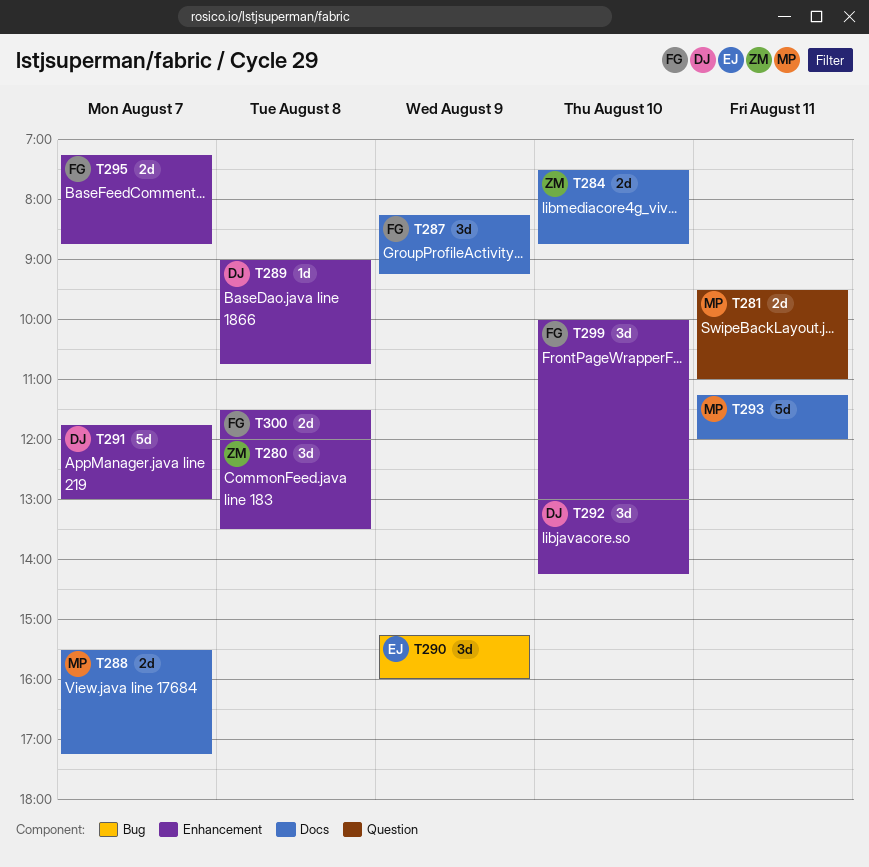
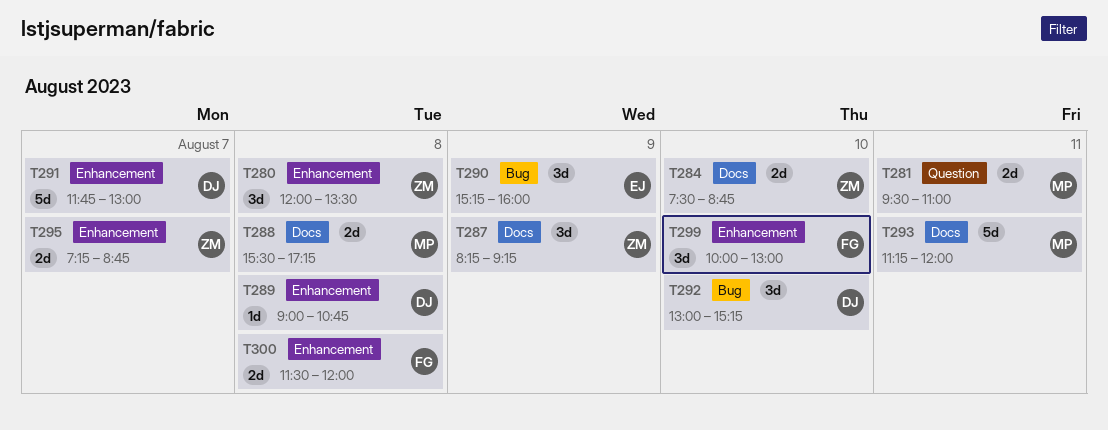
T287, owner: FG -> ZM
T288, day: Aug 7 -> Aug 8
T292, label: Enhancement -> Bug
T292, ends: 14:15 -> 15:15
T295, owner: FG -> ZM

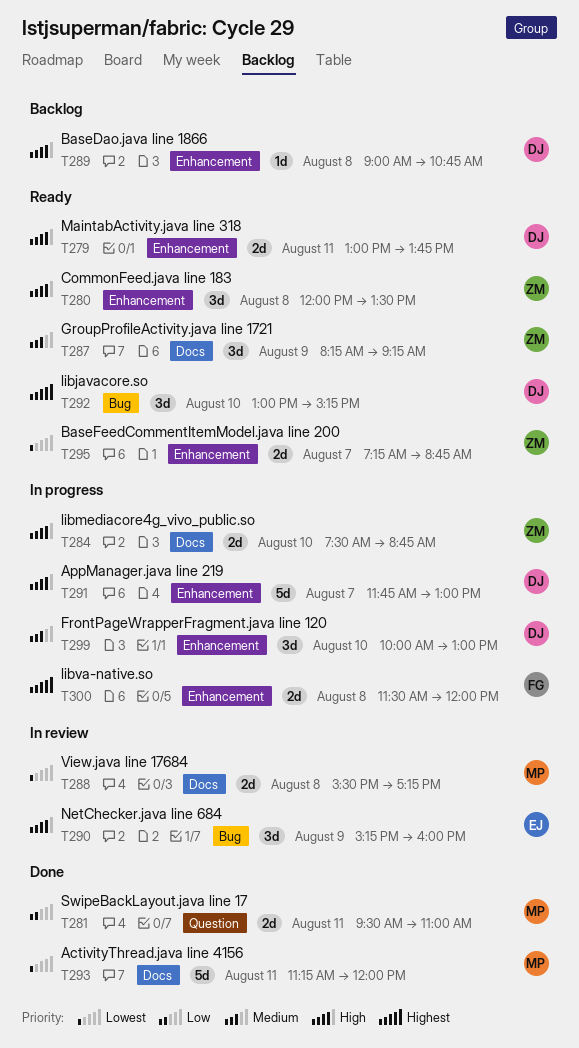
T279: none -> present
T299, owner: FG -> DJ

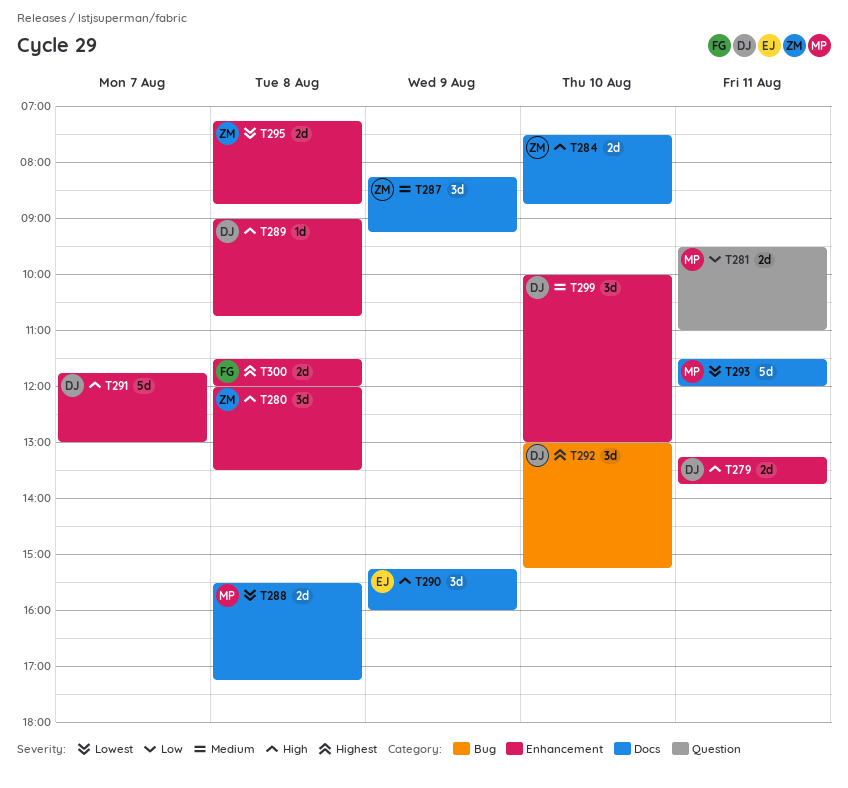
T279, begins: 13:00 -> 13:15
T290, label: Bug -> Docs
T293, begins: 11:15 -> 11:30
T295, day: Aug 7 -> Aug 8

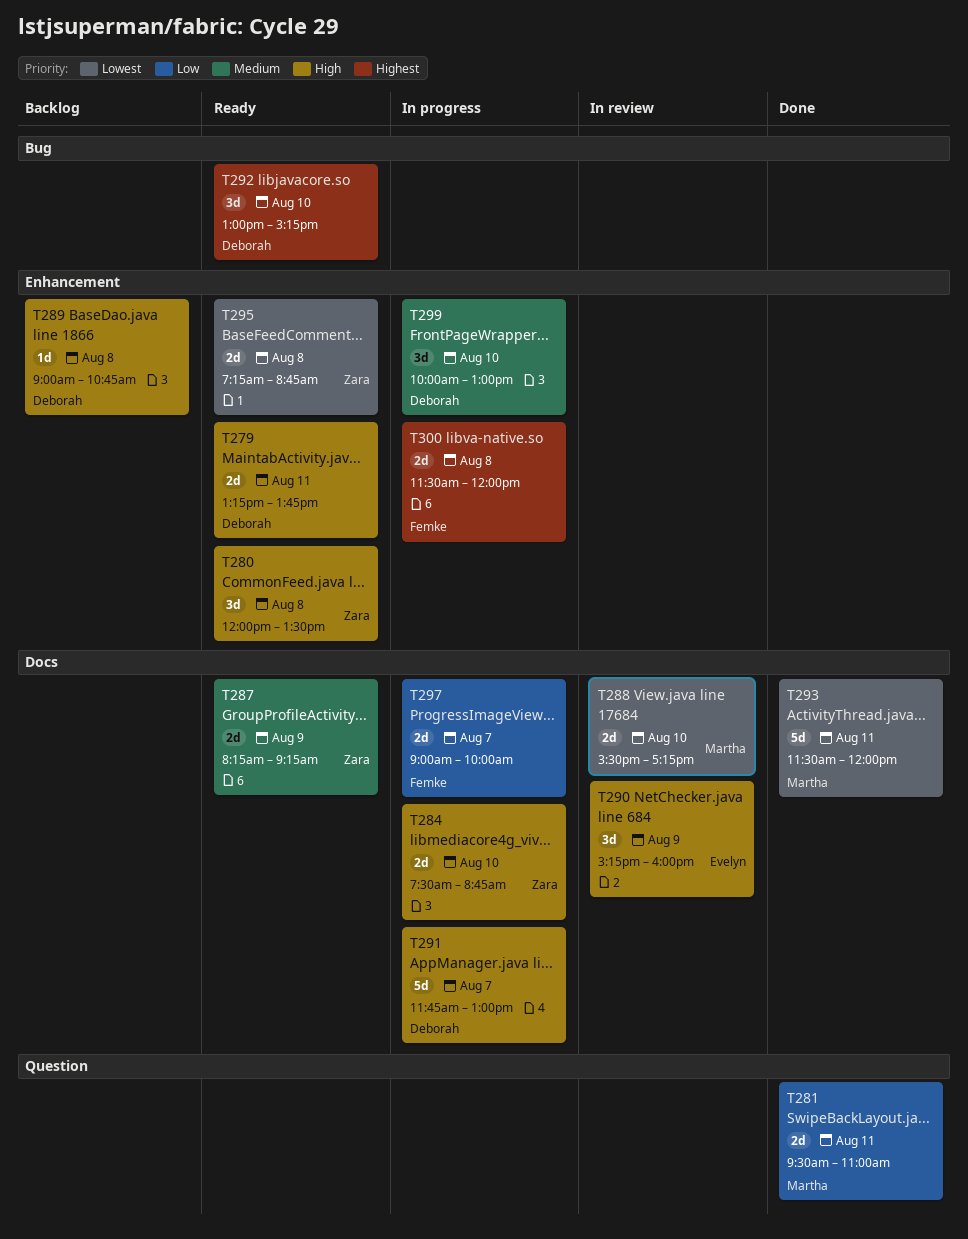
T287, estimate: 3d -> 2d
T288, day: Aug 8 -> Aug 10
T291, label: Enhancement -> Docs
T297: none -> present

